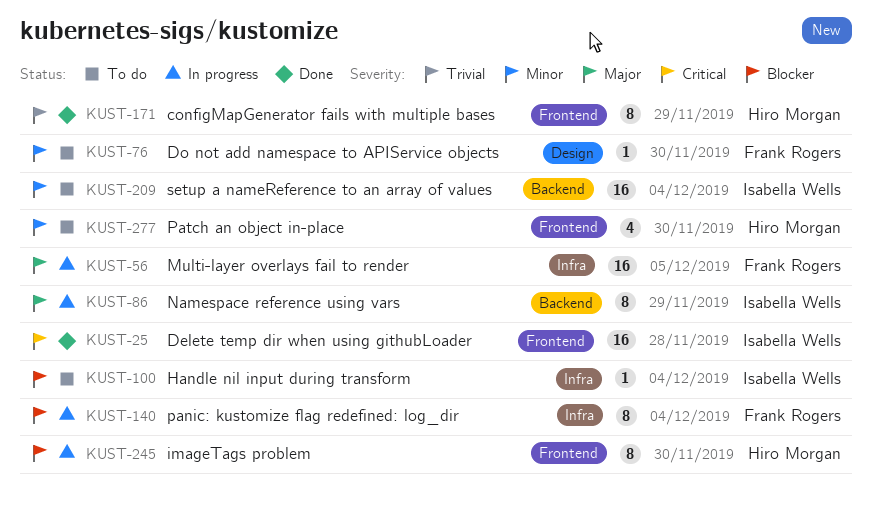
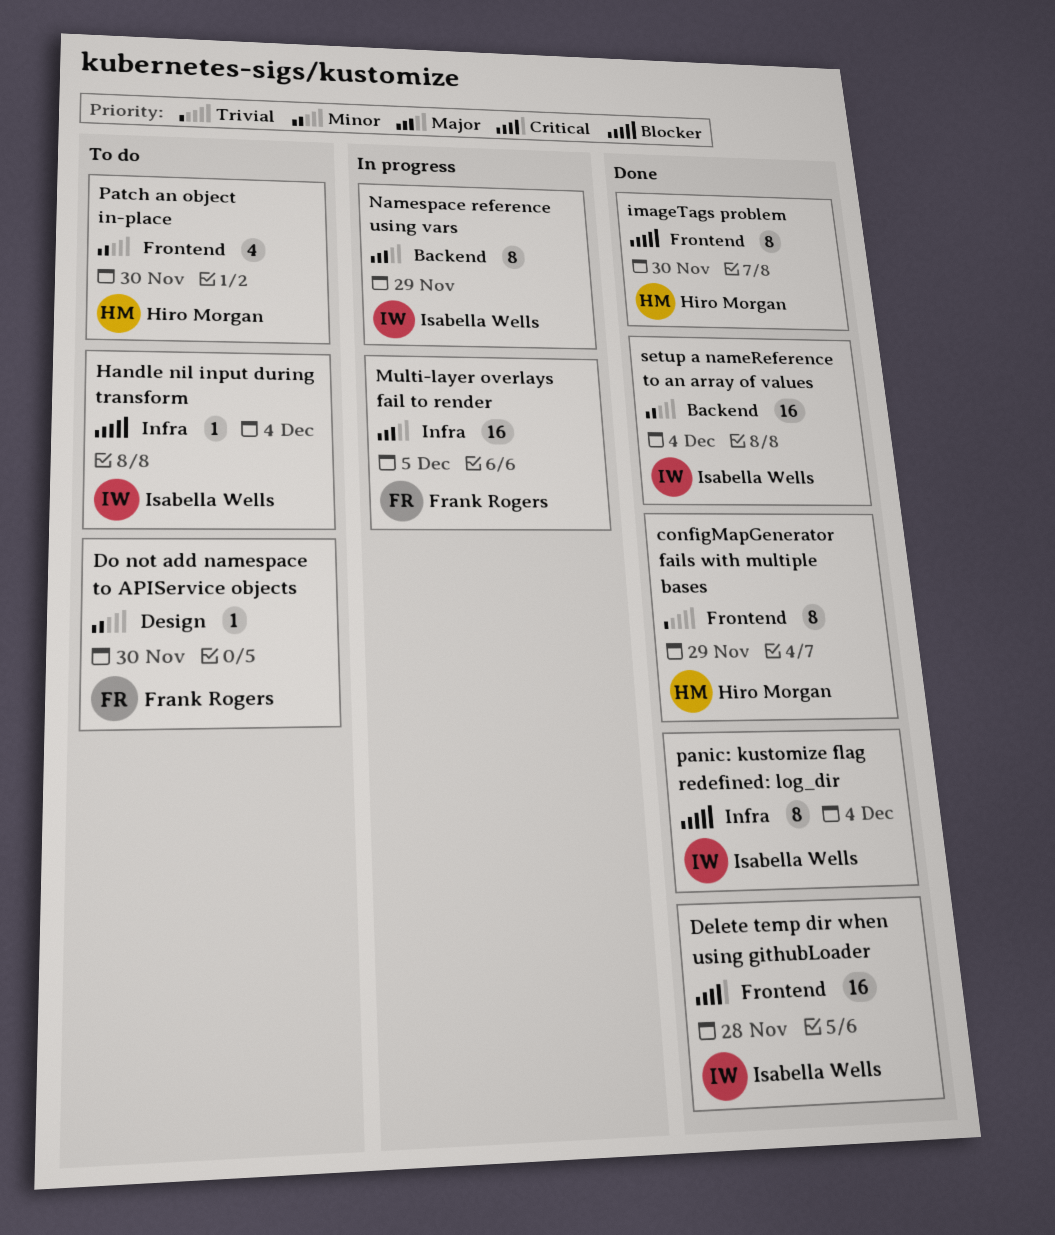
imageTags problem, status: In progress -> Done
panic: kustomize flag redefined: log_dir, status: In progress -> Done
panic: kustomize flag redefined: log_dir, owner: Frank Rogers -> Isabella Wells
setup a nameReference to an array of values, status: To do -> Done

